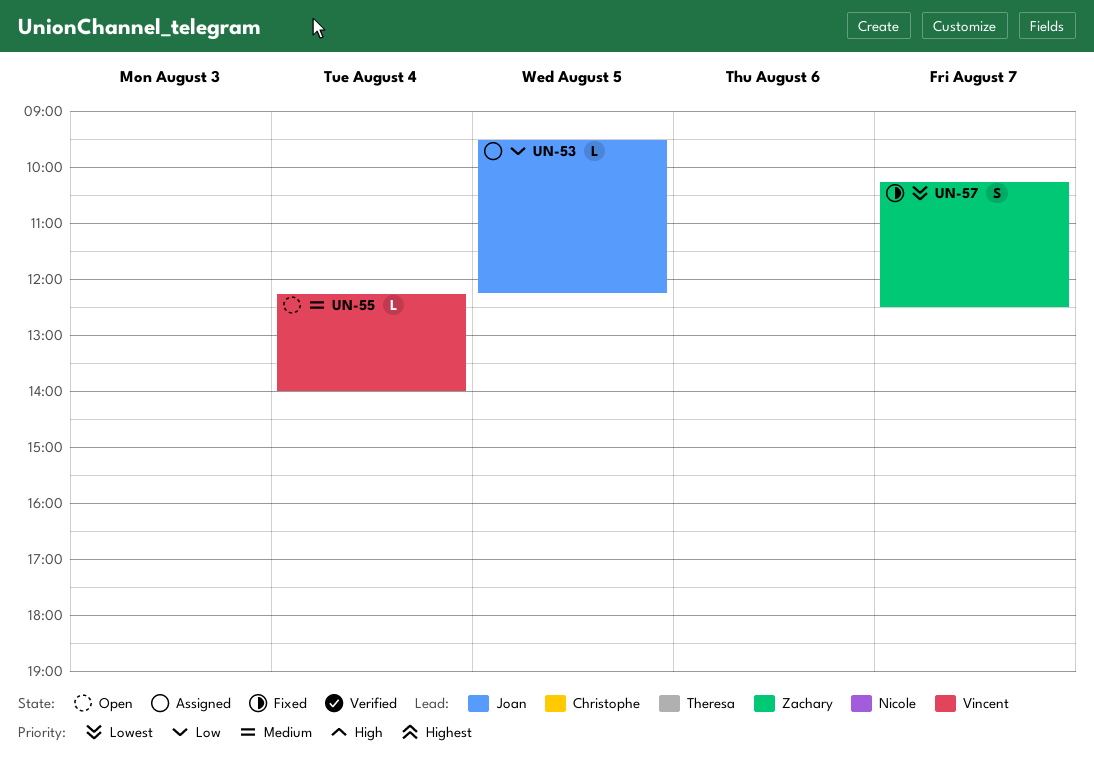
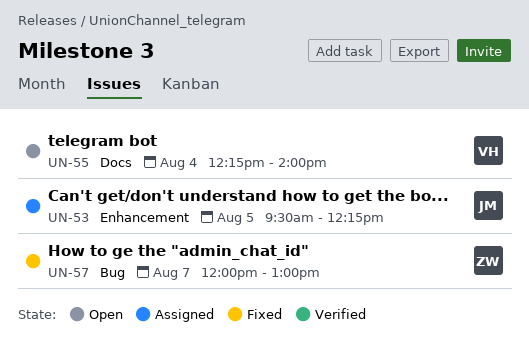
UN-57, begins: 10:15 -> 12:00
UN-57, ends: 12:30 -> 13:00

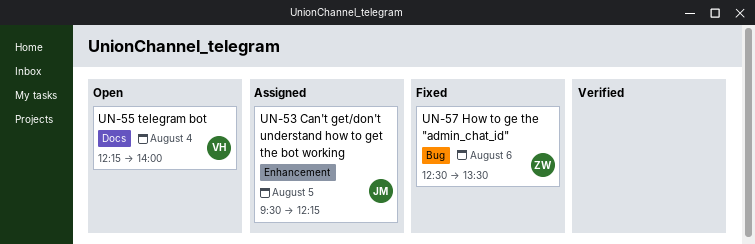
UN-57, day: Aug 7 -> Aug 6
UN-57, begins: 12:00 -> 12:30
UN-57, ends: 13:00 -> 13:30

